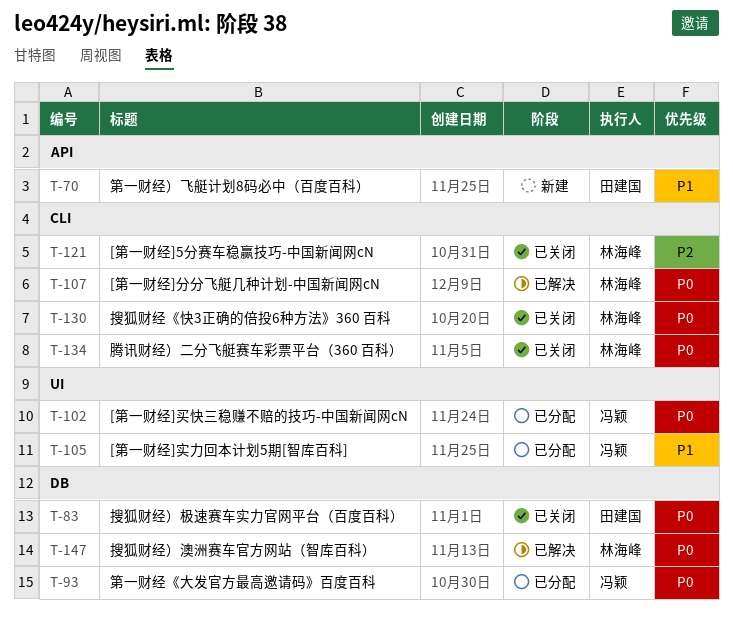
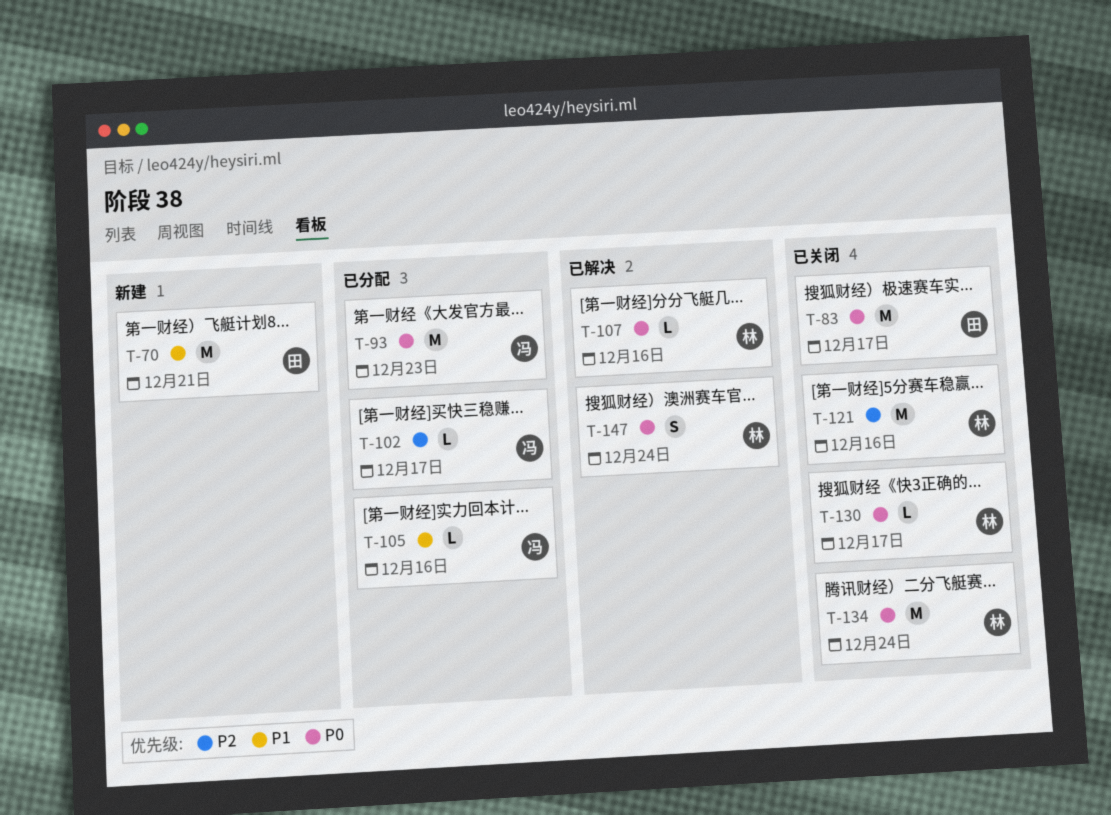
T-102, priority: P0 -> P2

